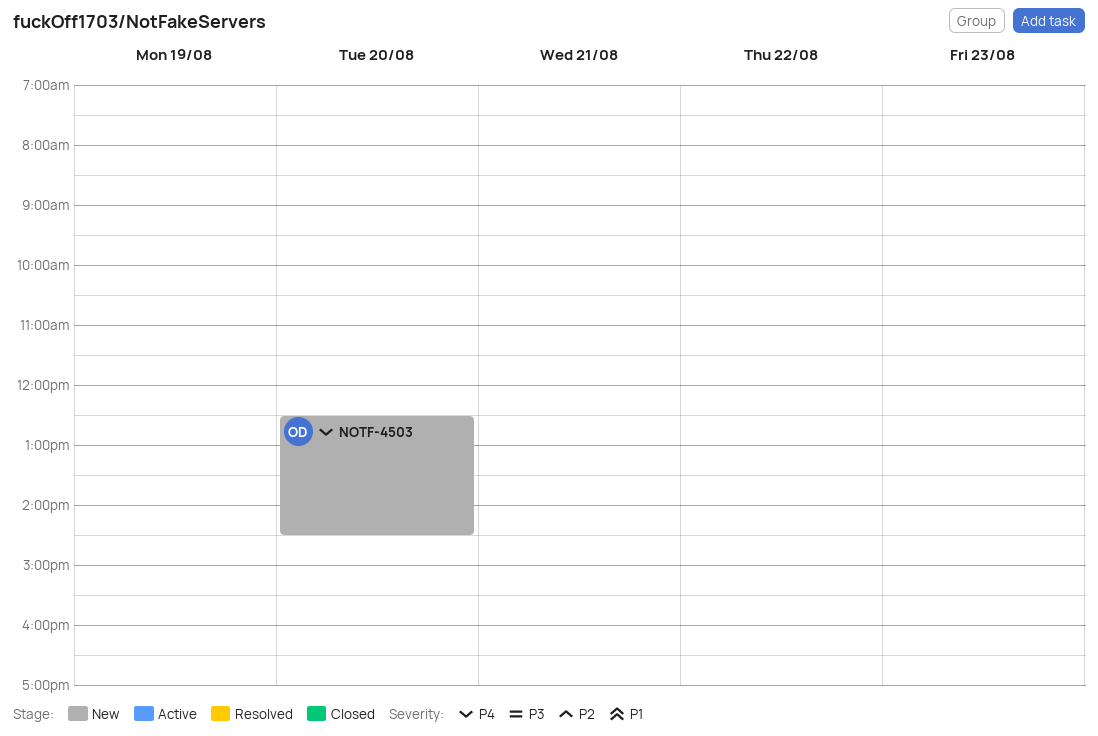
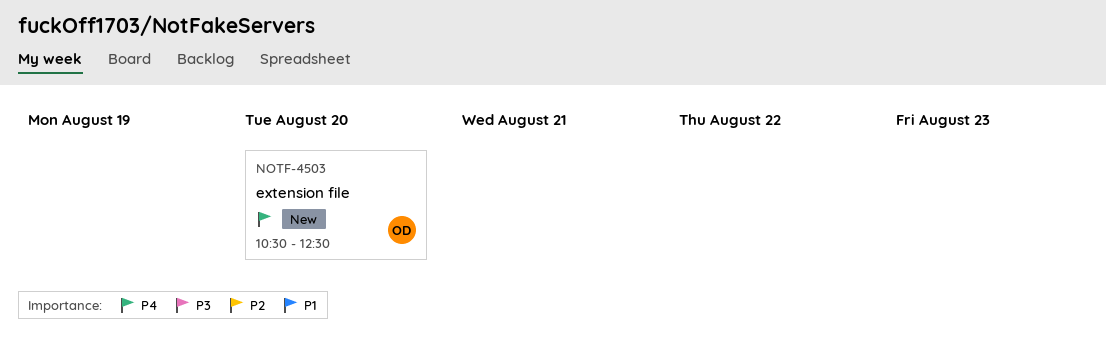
NOTF-4503, begins: 12:30 -> 10:30
NOTF-4503, ends: 14:30 -> 12:30

